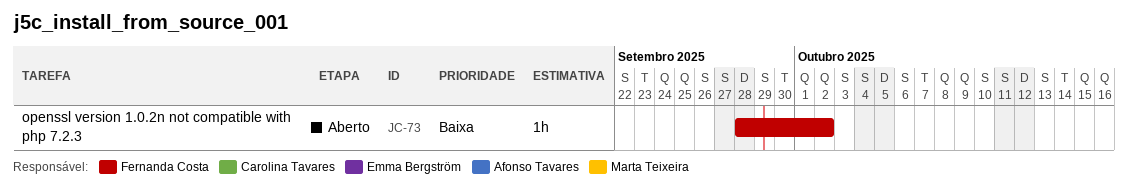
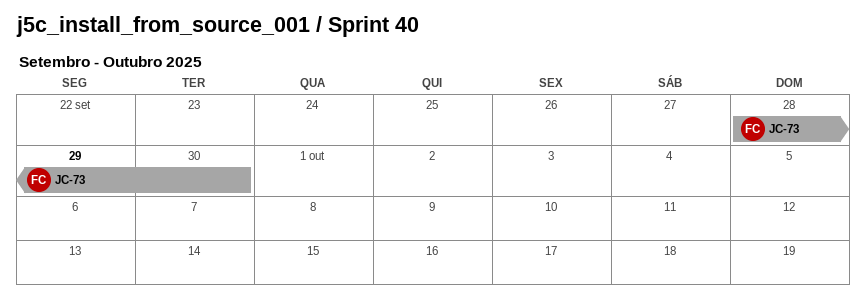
JC-73, due: Oct 2 -> Sep 30

